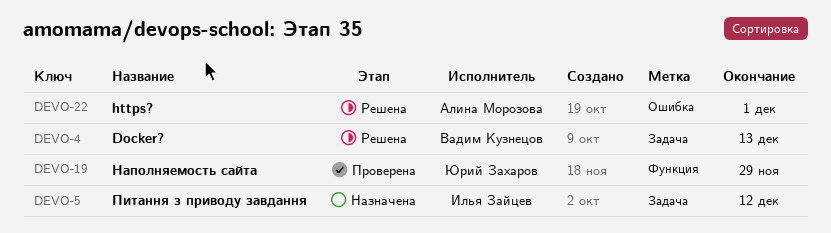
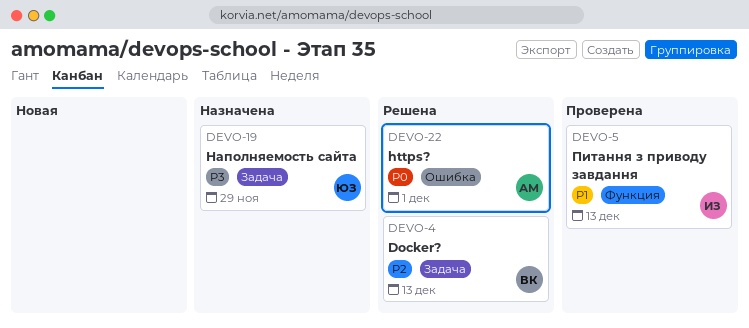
DEVO-5, status: Назначена -> Проверена
DEVO-5, label: Задача -> Функция
DEVO-5, due: Dec 12 -> Dec 13
DEVO-19, status: Проверена -> Назначена
DEVO-19, label: Функция -> Задача

